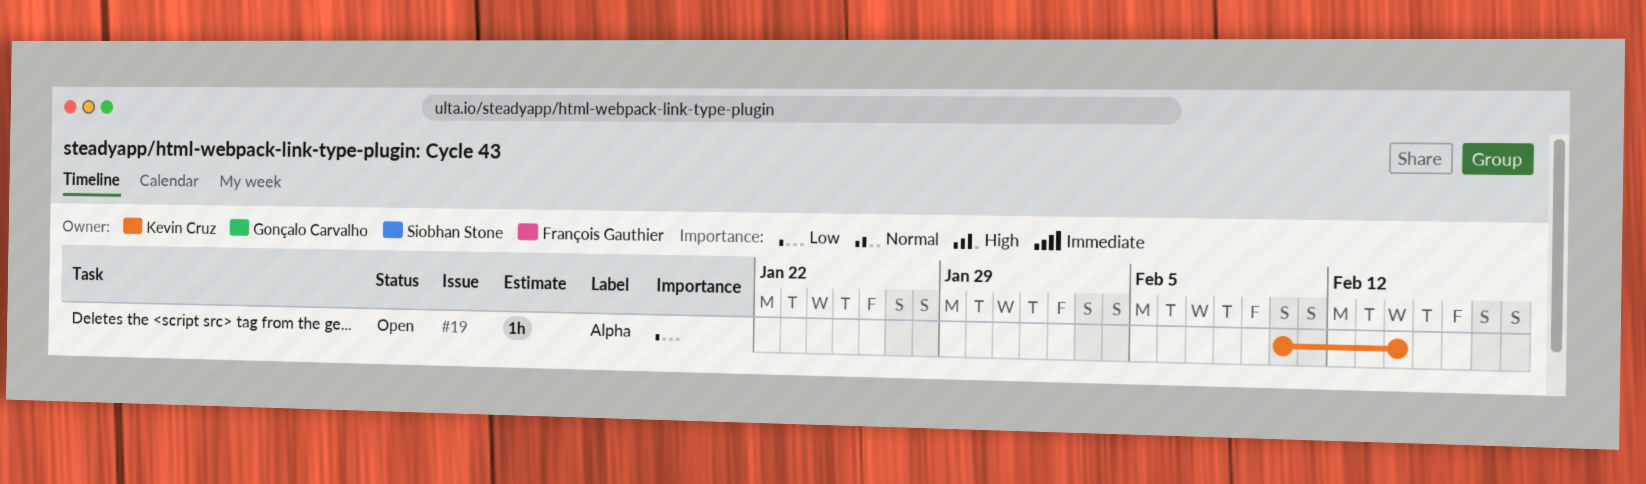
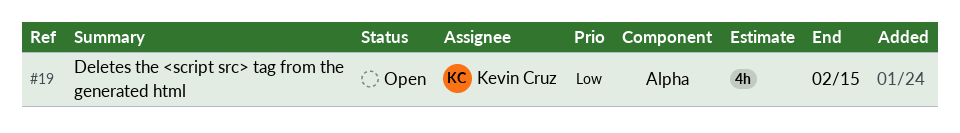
#19, estimate: 1h -> 4h
#19, due: Feb 14 -> Feb 15

